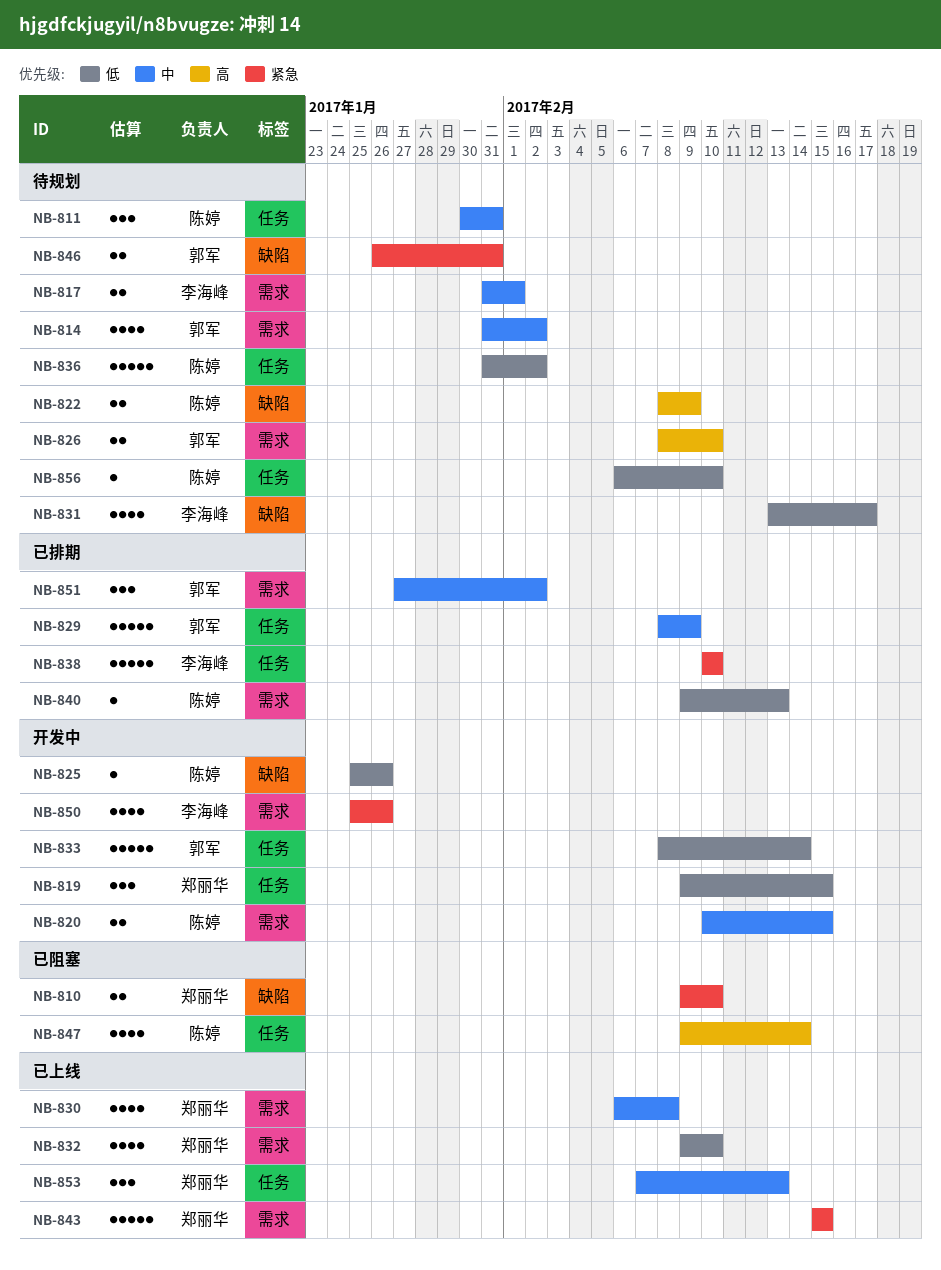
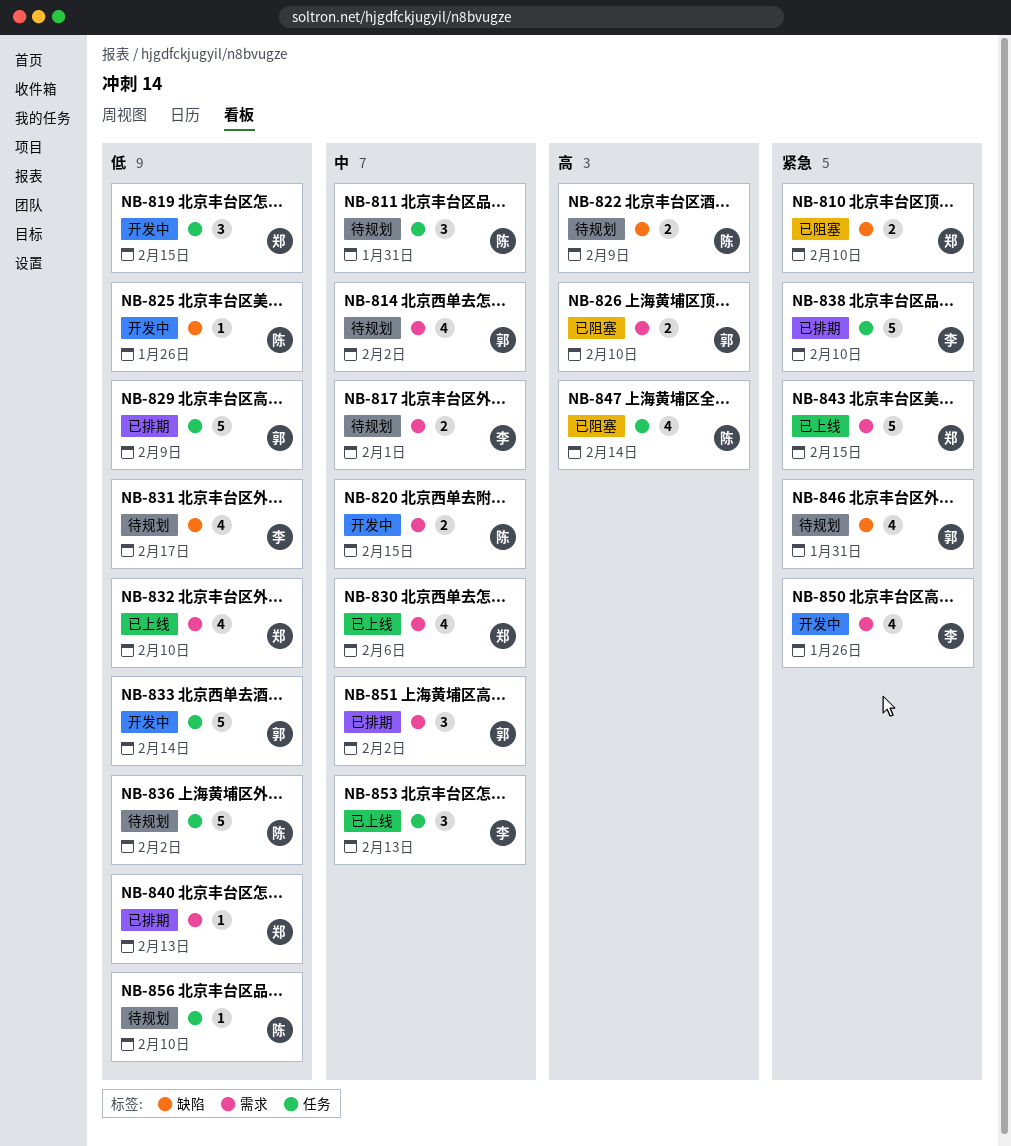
NB-826, status: 待规划 -> 已阻塞
NB-829, priority: 中 -> 低
NB-830, due: Feb 8 -> Feb 6
NB-840, owner: 陈婷 -> 郑丽华
NB-846, estimate: 2 -> 4
NB-853, owner: 郑丽华 -> 李海峰

